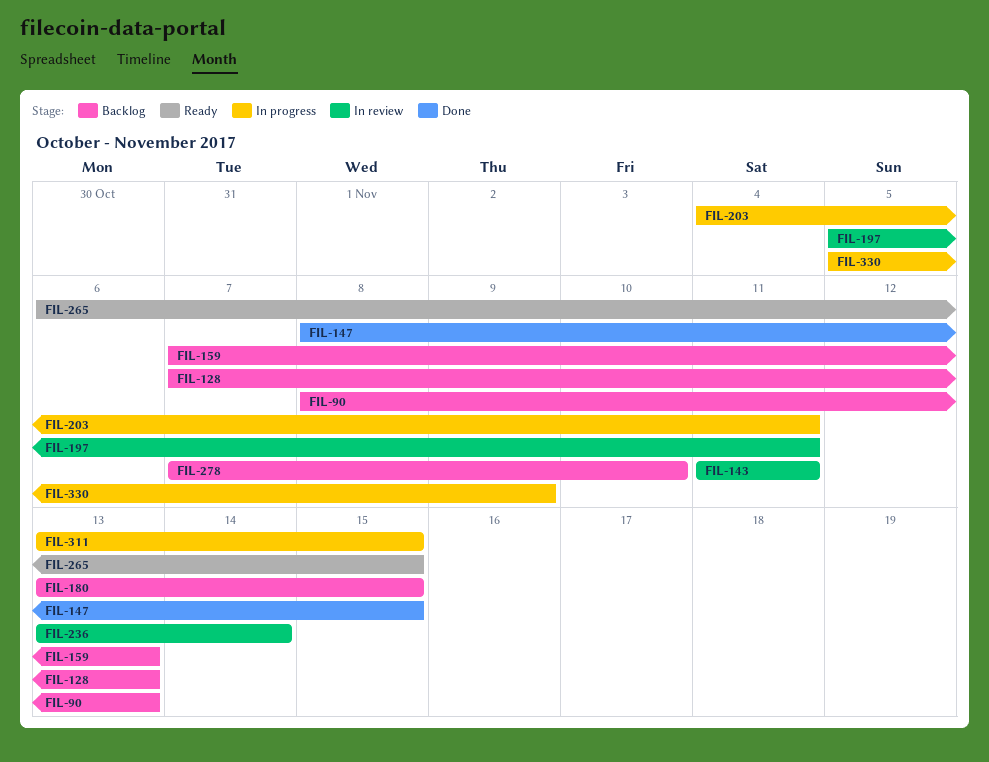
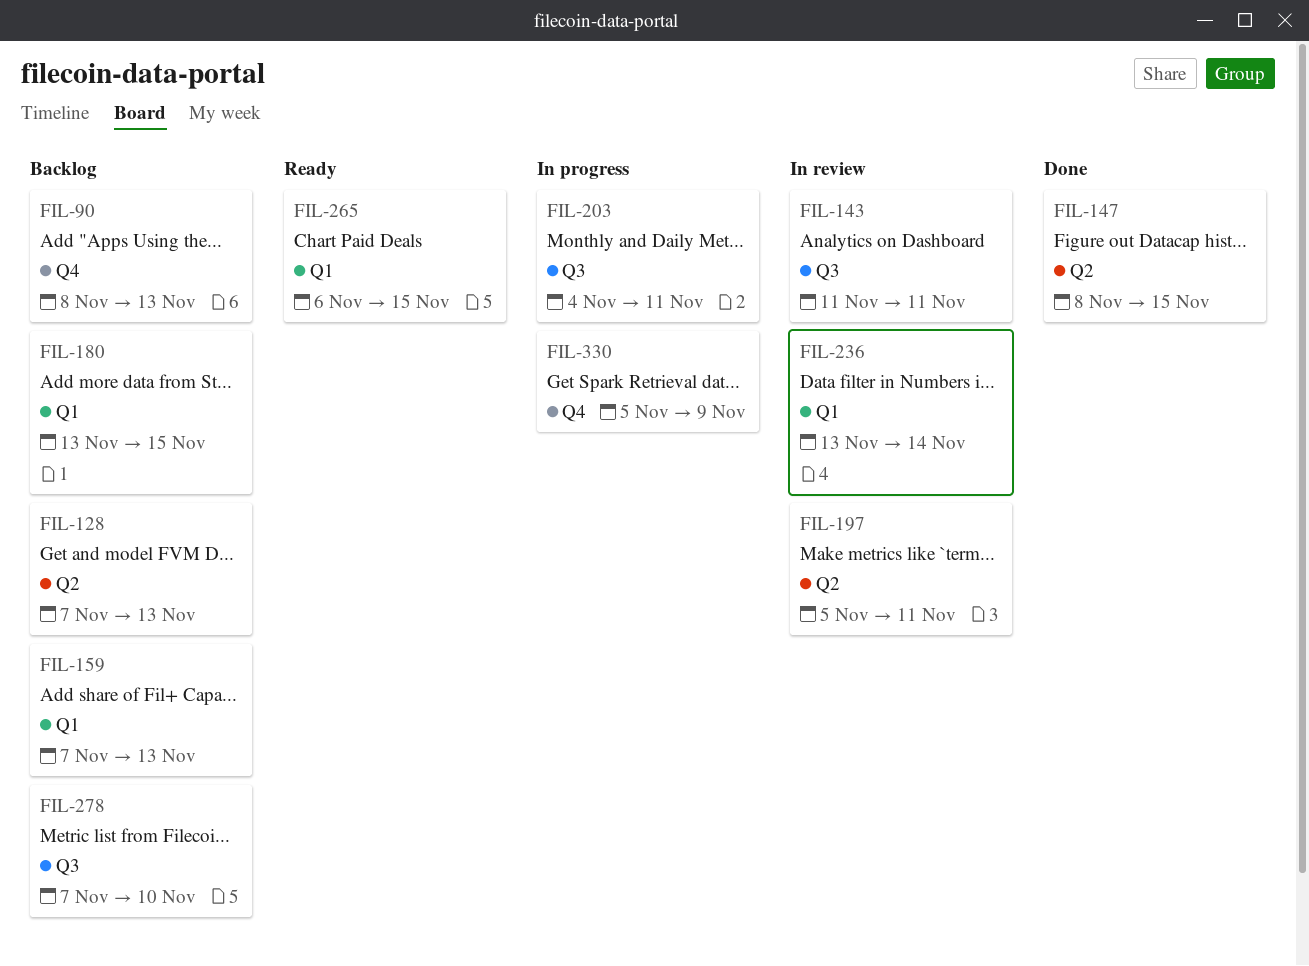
FIL-311: present -> none

